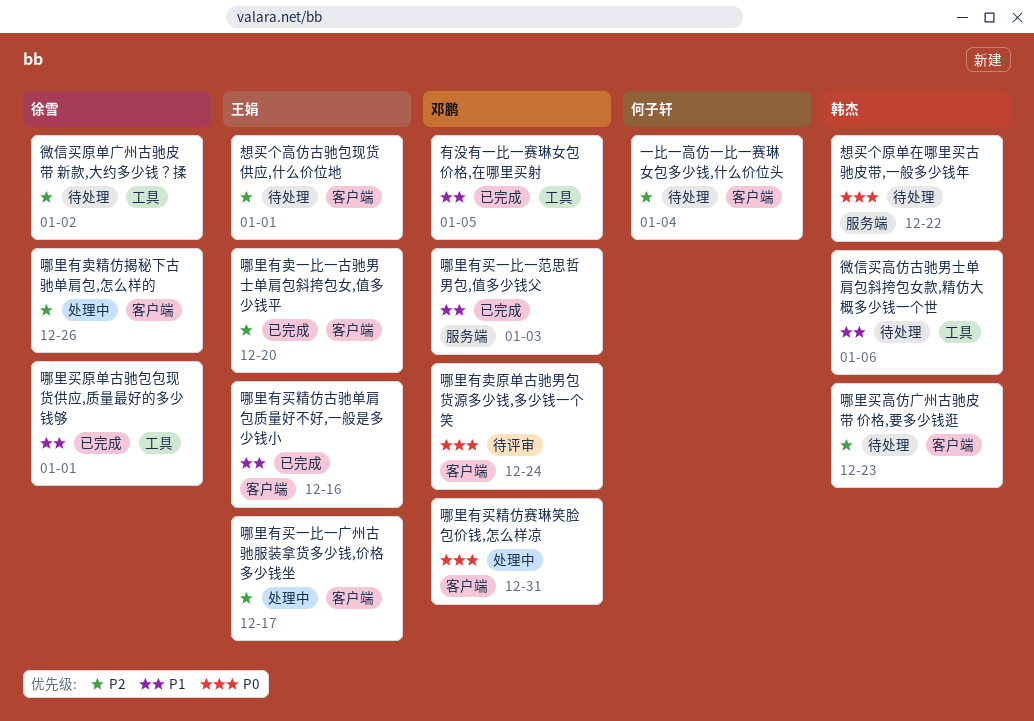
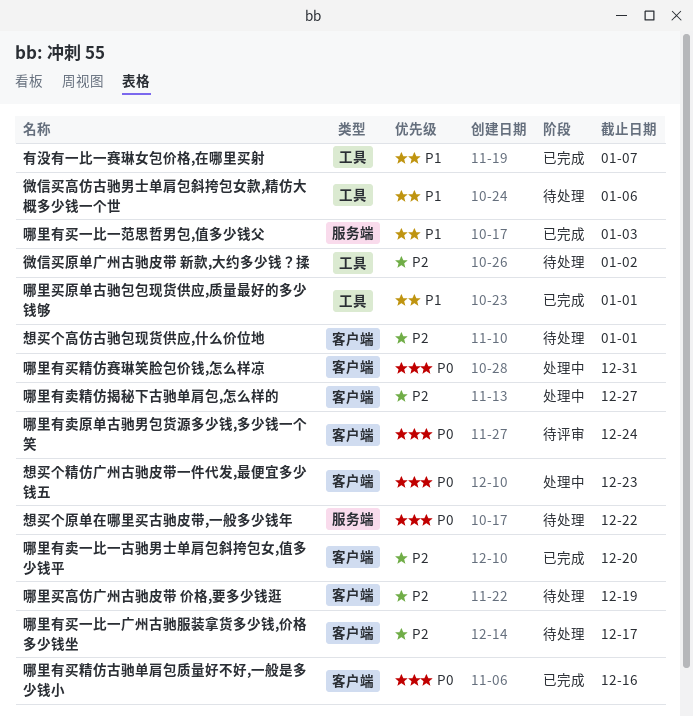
一比一高仿一比一赛琳女包多少钱,什么价位头: present -> none
哪里买高仿广州古驰皮带 价格,要多少钱逛, due: Dec 23 -> Dec 19
哪里有买一比一广州古驰服装拿货多少钱,价格多少钱坐, status: 处理中 -> 待处理
哪里有买精仿古驰单肩包质量好不好,一般是多少钱小, priority: P1 -> P0
哪里有卖精仿揭秘下古驰单肩包,怎么样的, due: Dec 26 -> Dec 27
想买个精仿广州古驰皮带一件代发,最便宜多少钱五: none -> present
有没有一比一赛琳女包价格,在哪里买射, due: Jan 5 -> Jan 7

